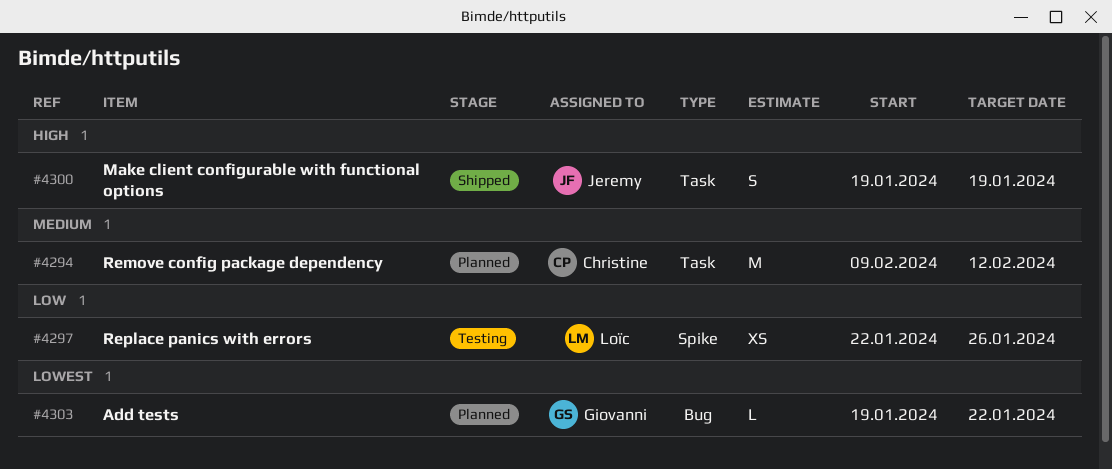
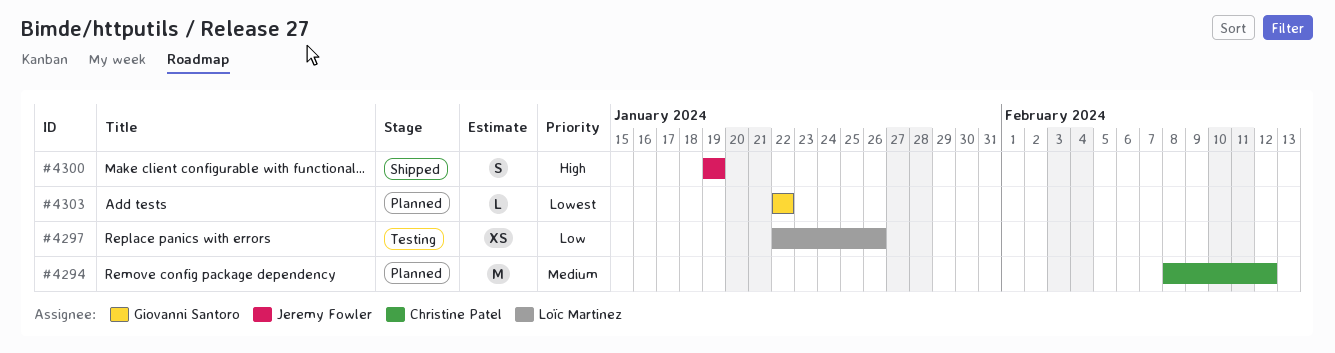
#4294, start: Feb 9 -> Feb 8
#4303, start: Jan 19 -> Jan 22

